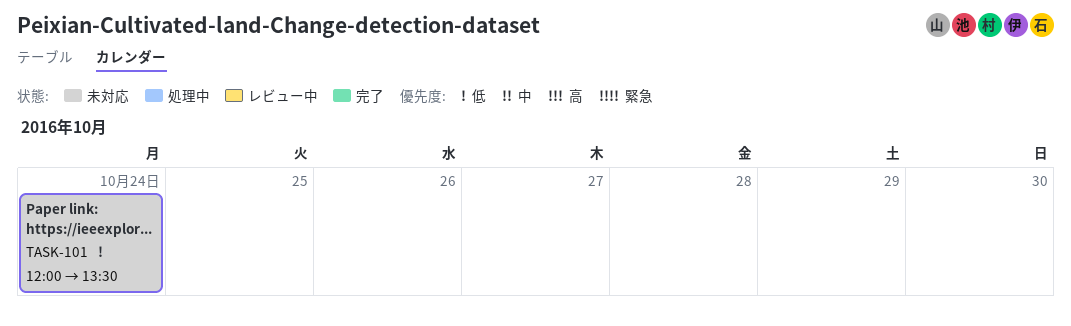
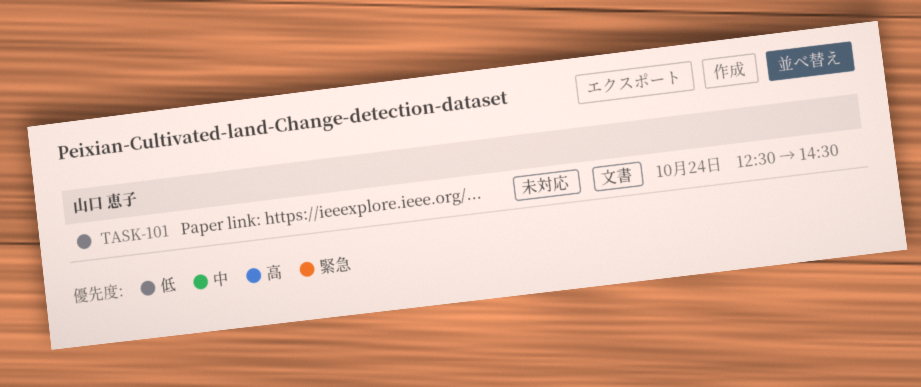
TASK-101, begins: 12:00 -> 12:30
TASK-101, ends: 13:30 -> 14:30

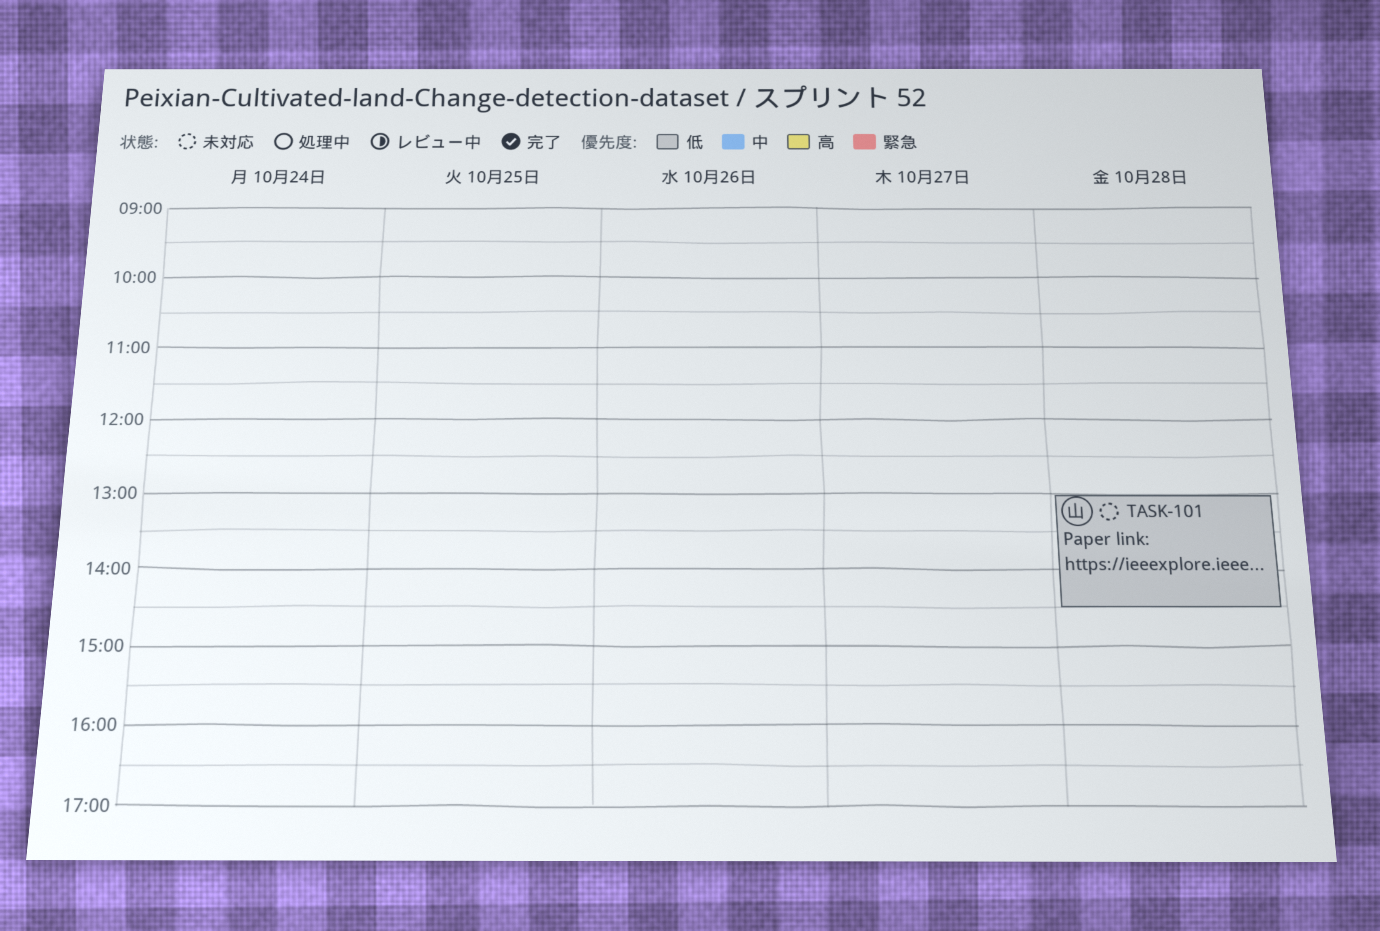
TASK-101, day: Oct 24 -> Oct 28
TASK-101, begins: 12:30 -> 13:00

